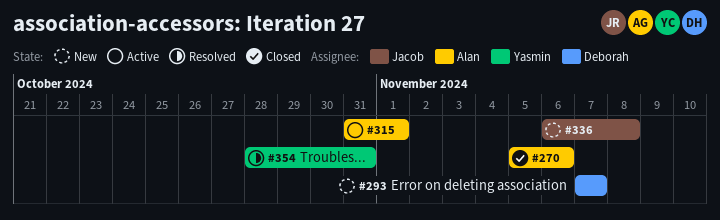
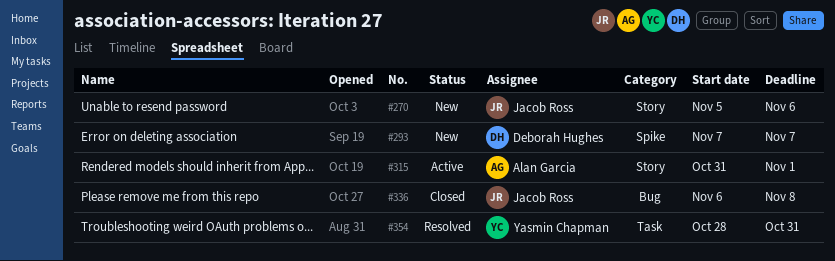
#270, status: Closed -> New
#270, owner: Alan Garcia -> Jacob Ross
#336, status: New -> Closed

